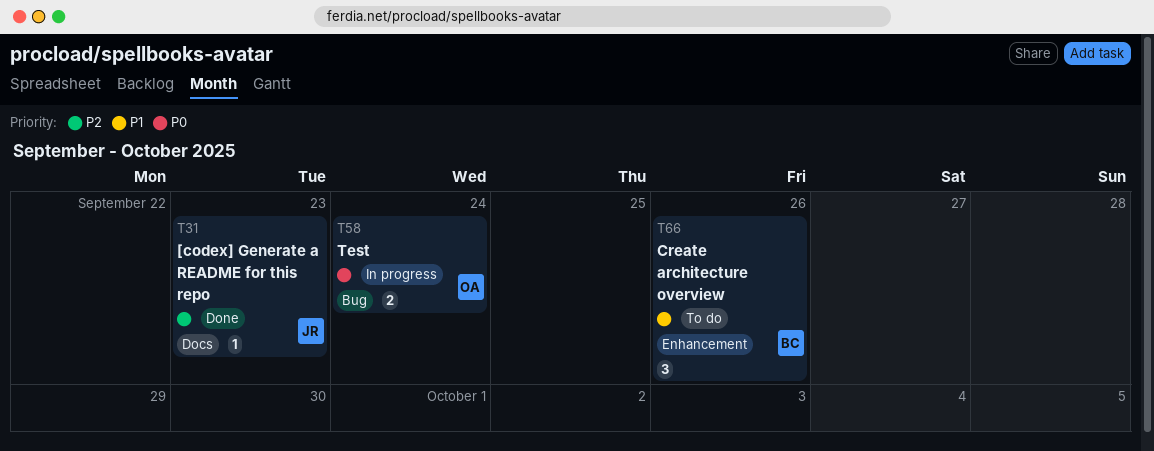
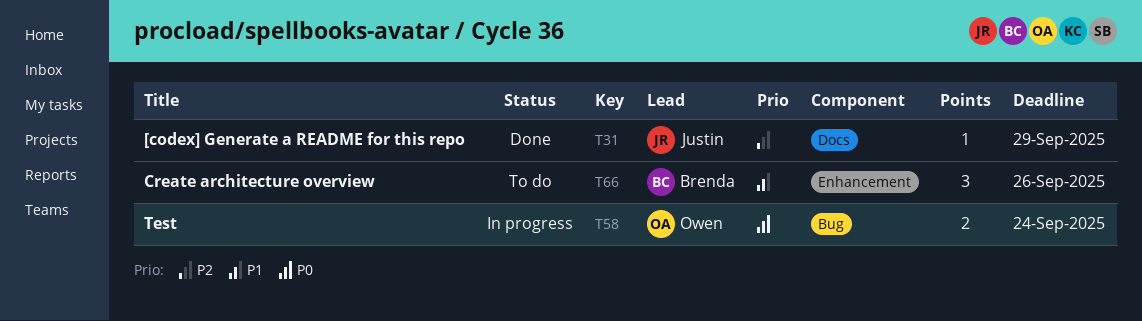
T31, due: Sep 23 -> Sep 29

